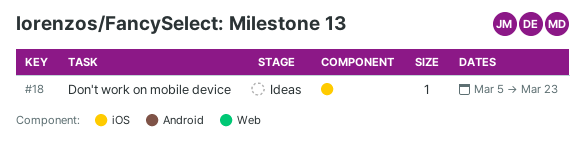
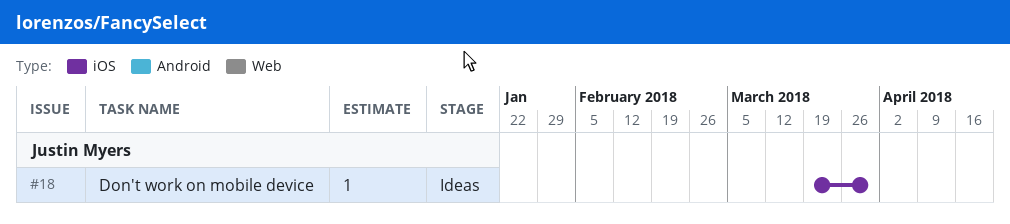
#18, start: Mar 5 -> Mar 19
#18, due: Mar 23 -> Mar 30

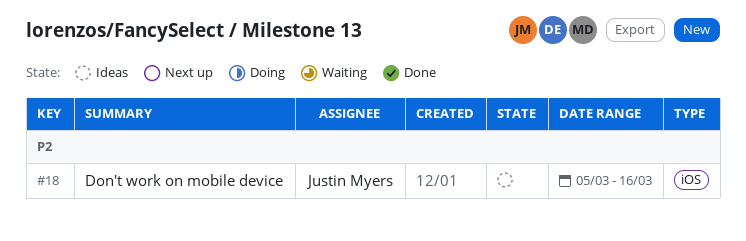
#18, start: Mar 19 -> Mar 5
#18, due: Mar 30 -> Mar 16

